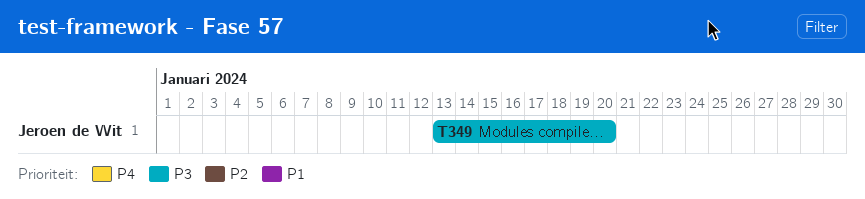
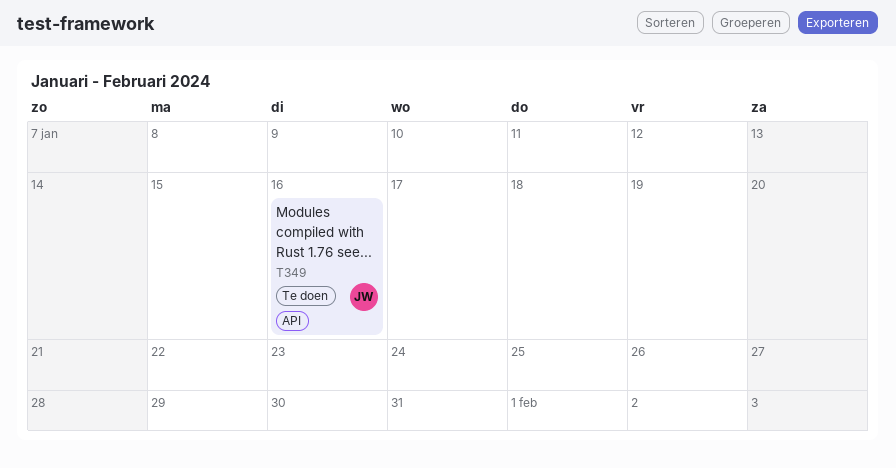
T349, due: Jan 20 -> Jan 16

